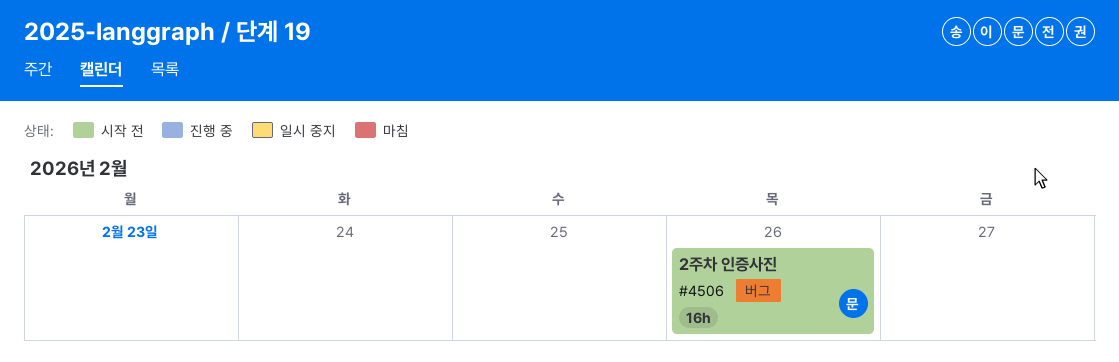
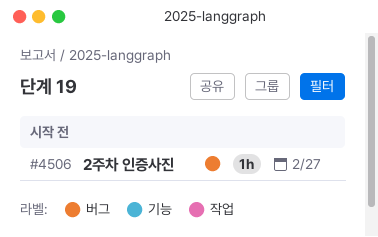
#4506, estimate: 16h -> 1h
#4506, due: Feb 26 -> Feb 27

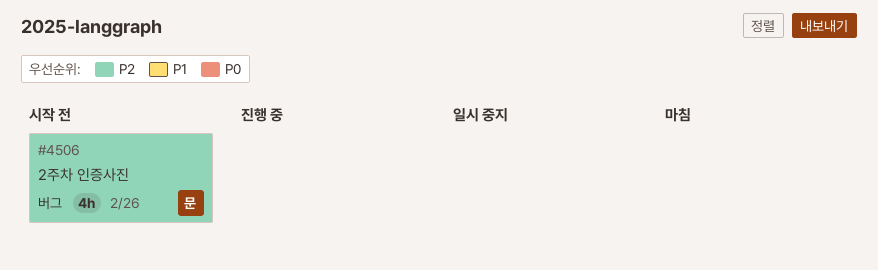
#4506, estimate: 1h -> 4h
#4506, due: Feb 27 -> Feb 26

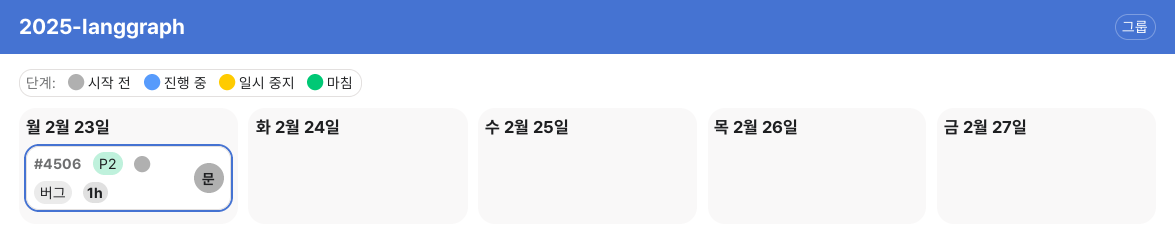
#4506, estimate: 4h -> 1h
#4506, due: Feb 26 -> Feb 23

